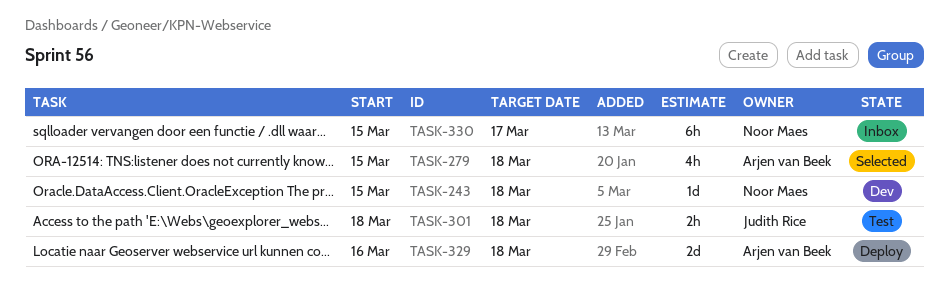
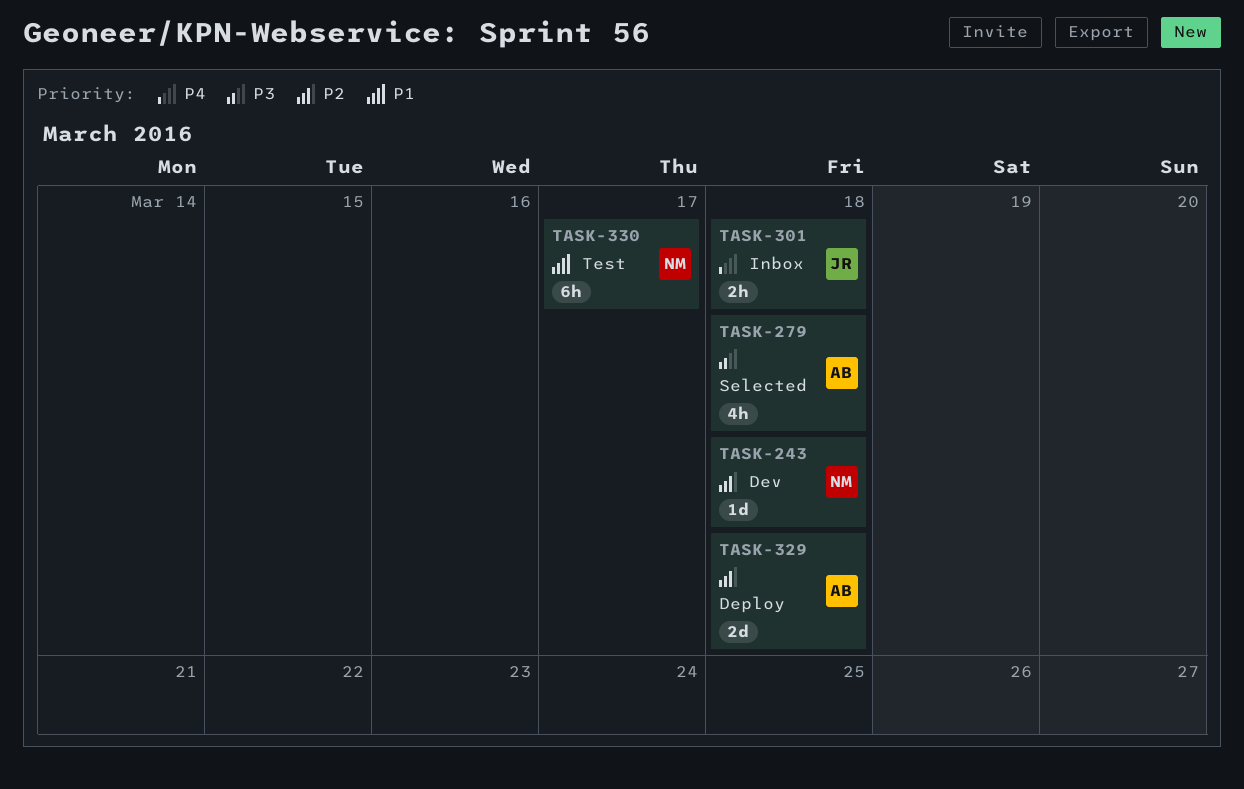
TASK-301, status: Test -> Inbox
TASK-330, status: Inbox -> Test

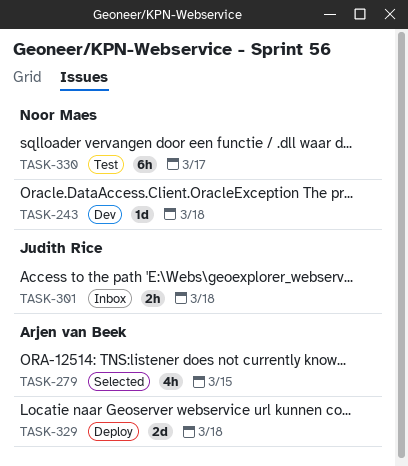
TASK-279, due: Mar 18 -> Mar 15

